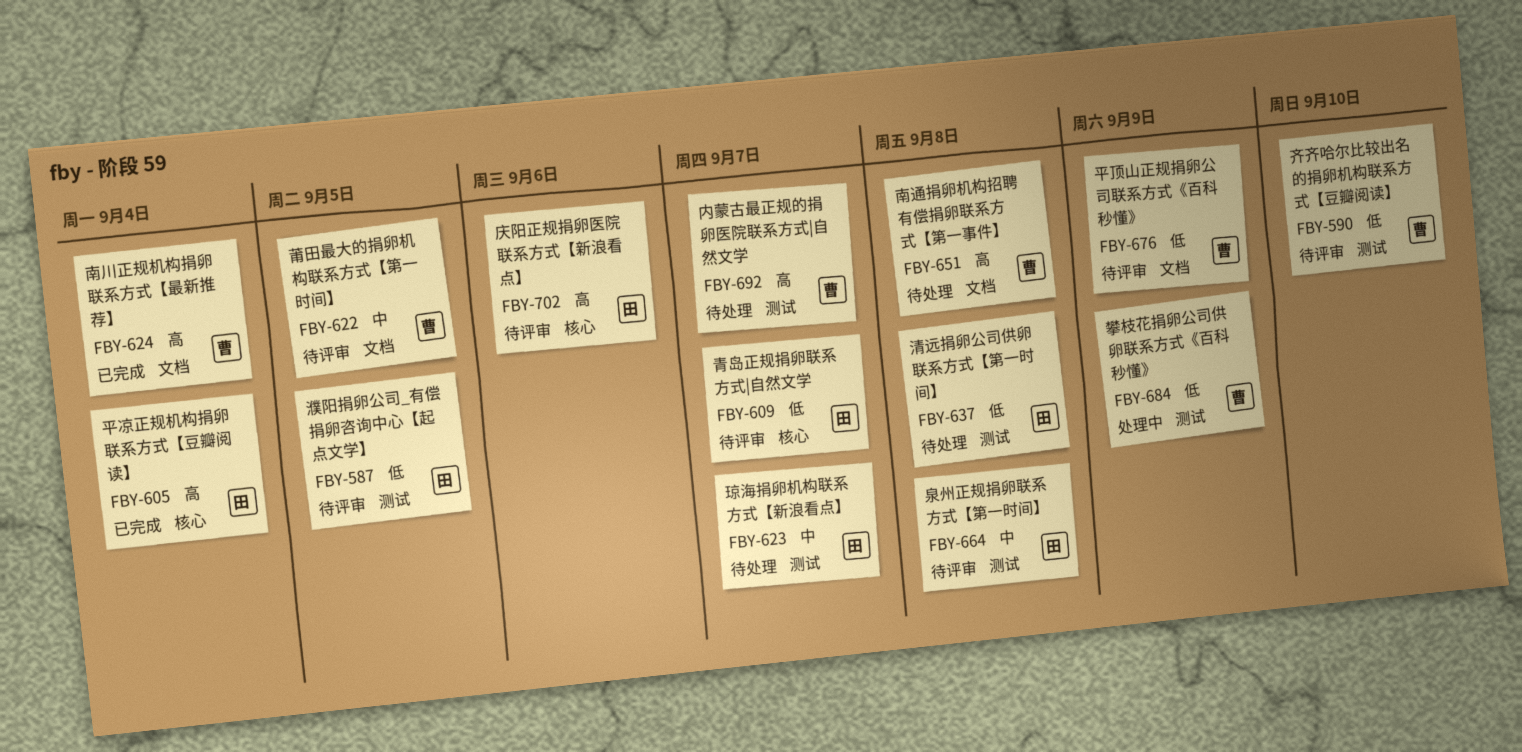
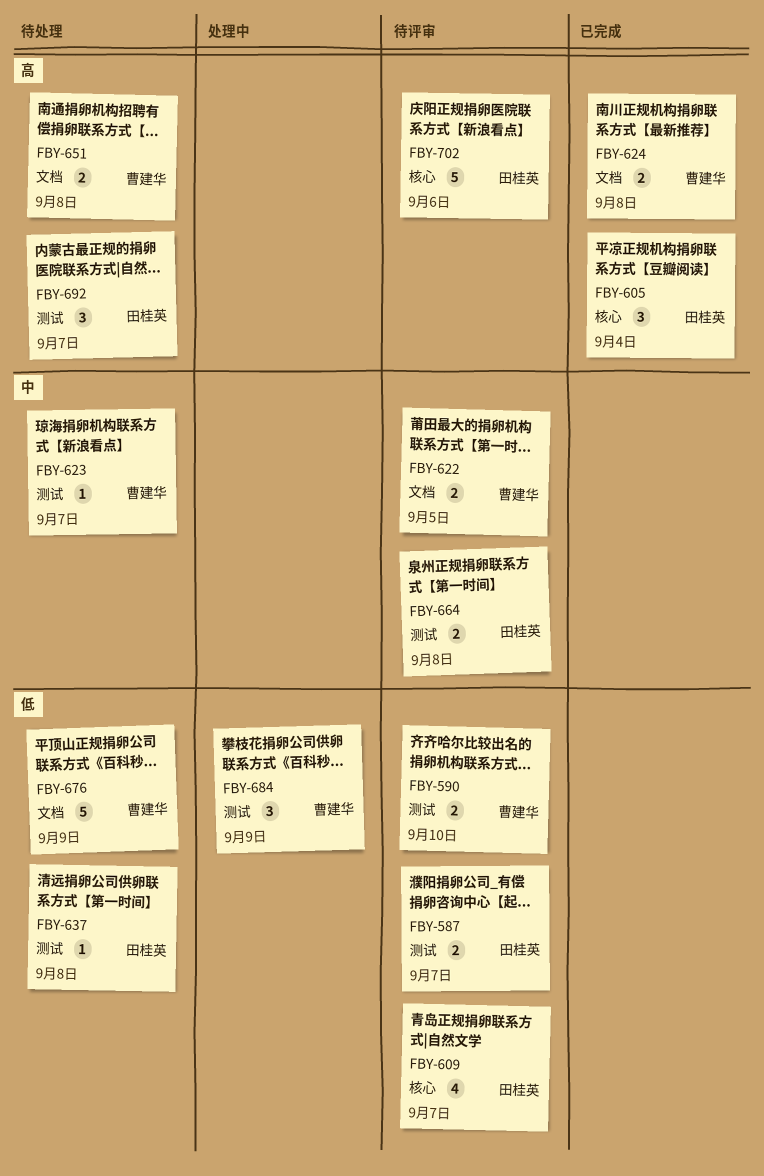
FBY-587, due: Sep 5 -> Sep 7
FBY-623, owner: 田桂英 -> 曹建华
FBY-624, due: Sep 4 -> Sep 8
FBY-676, status: 待评审 -> 待处理
FBY-692, owner: 曹建华 -> 田桂英

